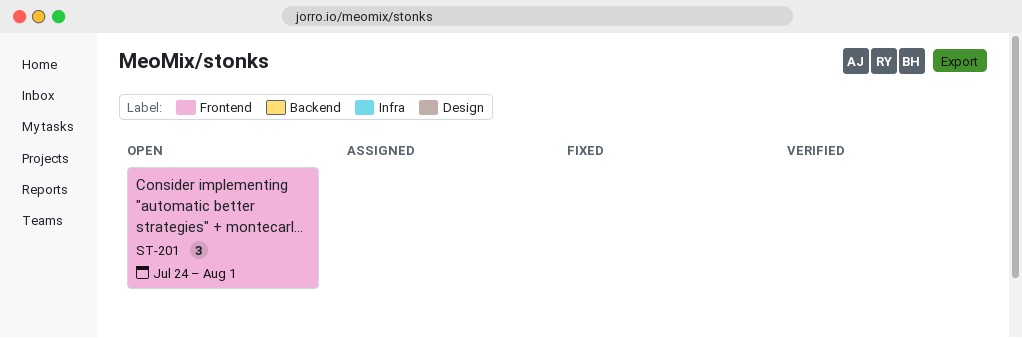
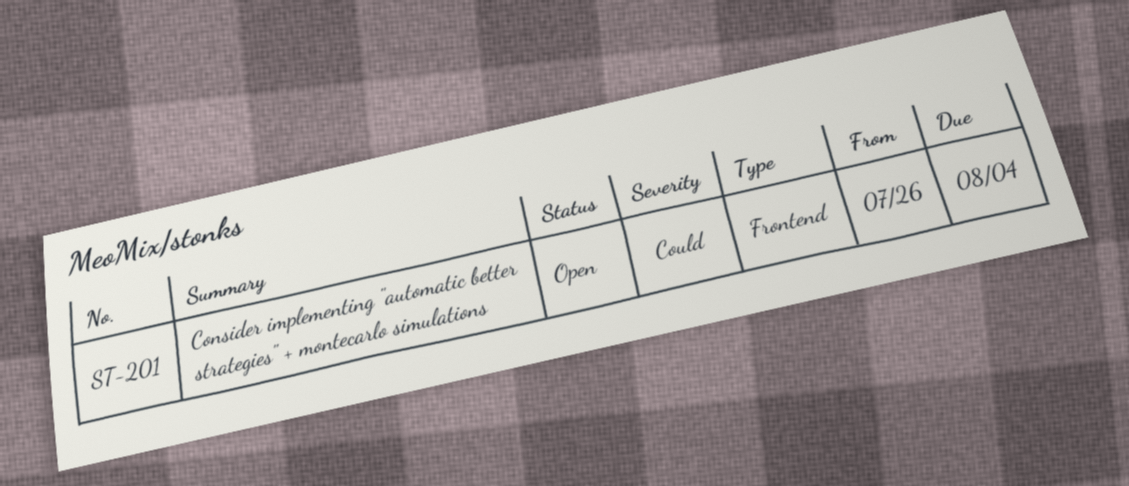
ST-201, start: Jul 24 -> Jul 26
ST-201, due: Aug 1 -> Aug 4

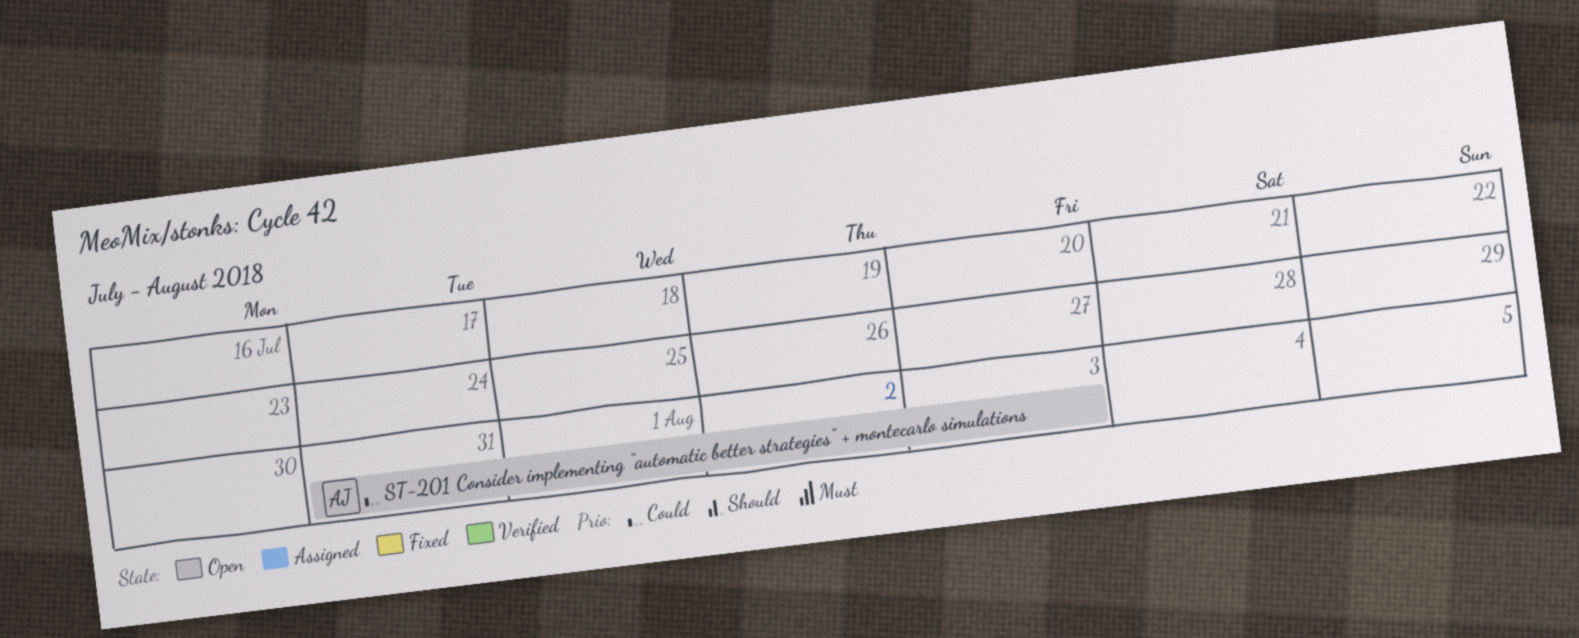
ST-201, start: Jul 26 -> Jul 31
ST-201, due: Aug 4 -> Aug 3

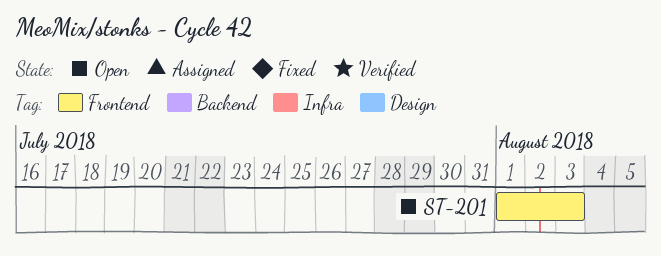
ST-201, start: Jul 31 -> Aug 1

